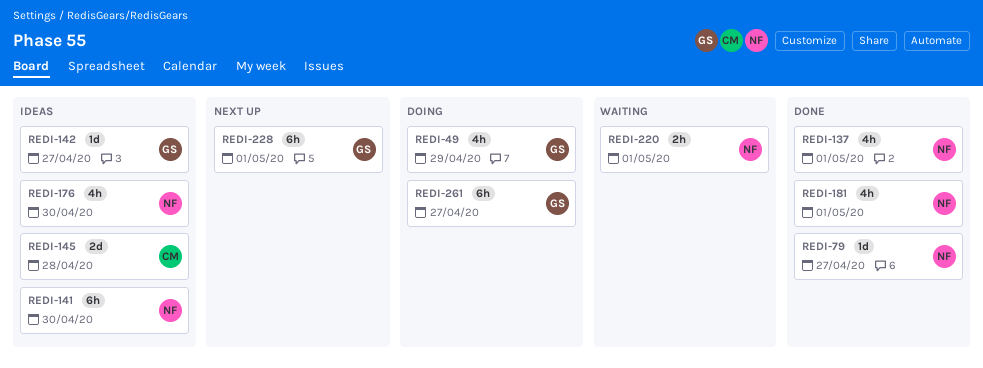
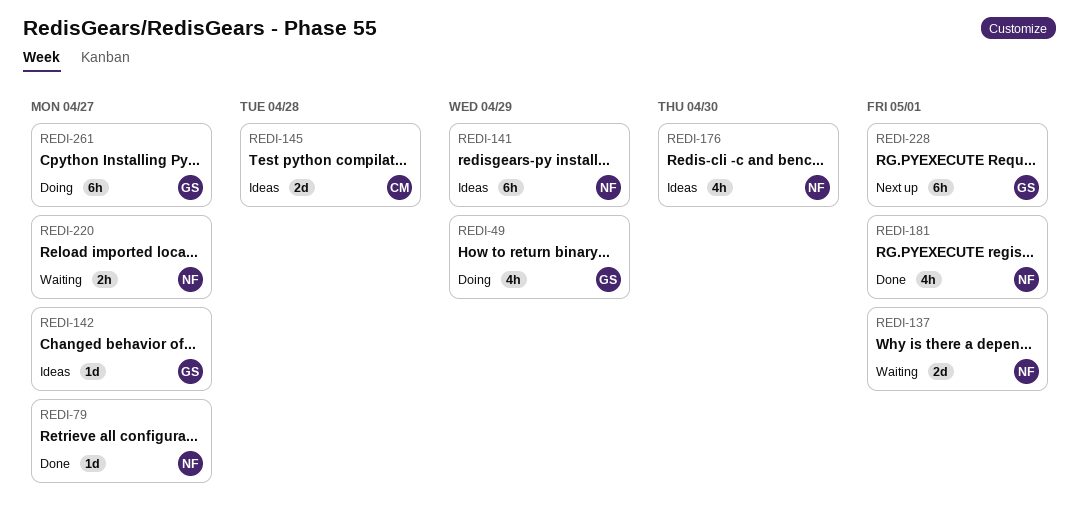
REDI-137, status: Done -> Waiting
REDI-137, estimate: 4h -> 2d
REDI-141, due: Apr 30 -> Apr 29
REDI-220, due: May 1 -> Apr 27

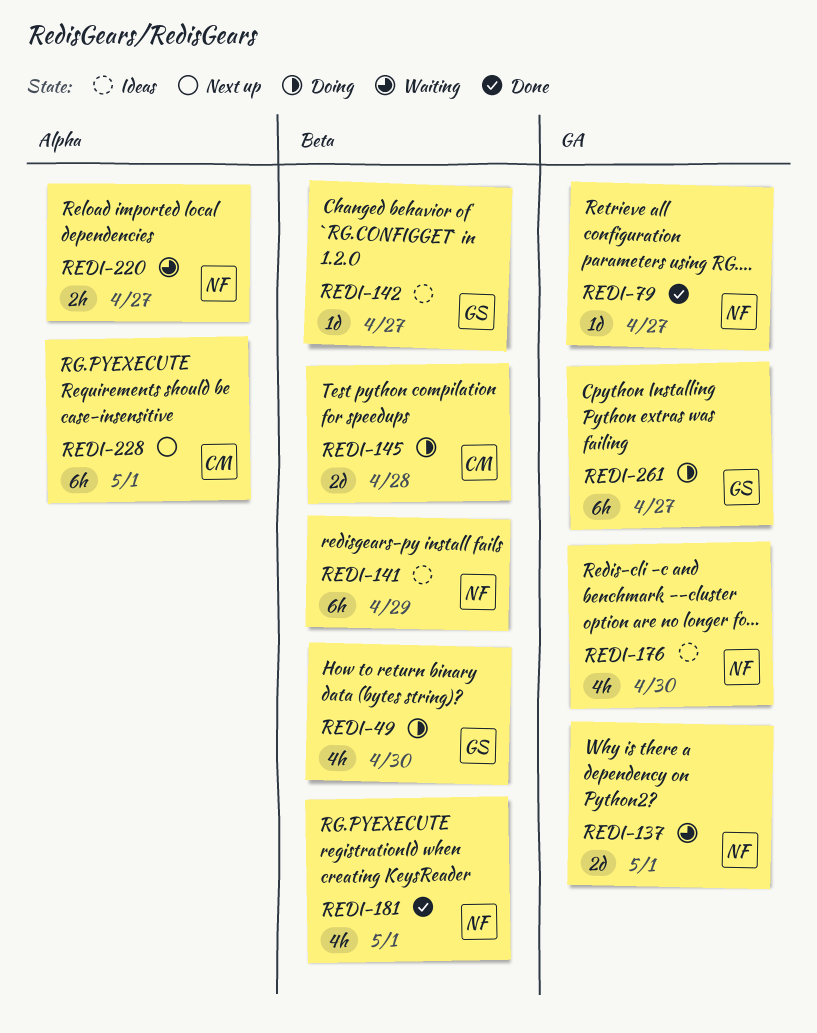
REDI-49, due: Apr 29 -> Apr 30
REDI-145, status: Ideas -> Doing
REDI-228, owner: GS -> CM

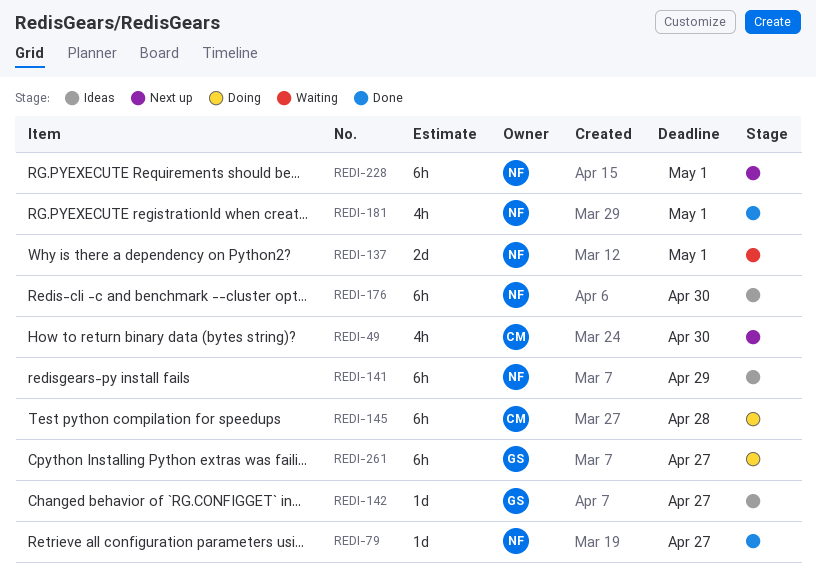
REDI-49, status: Doing -> Next up
REDI-49, owner: GS -> CM
REDI-145, estimate: 2d -> 6h
REDI-176, estimate: 4h -> 6h
REDI-220: present -> none
REDI-228, owner: CM -> NF

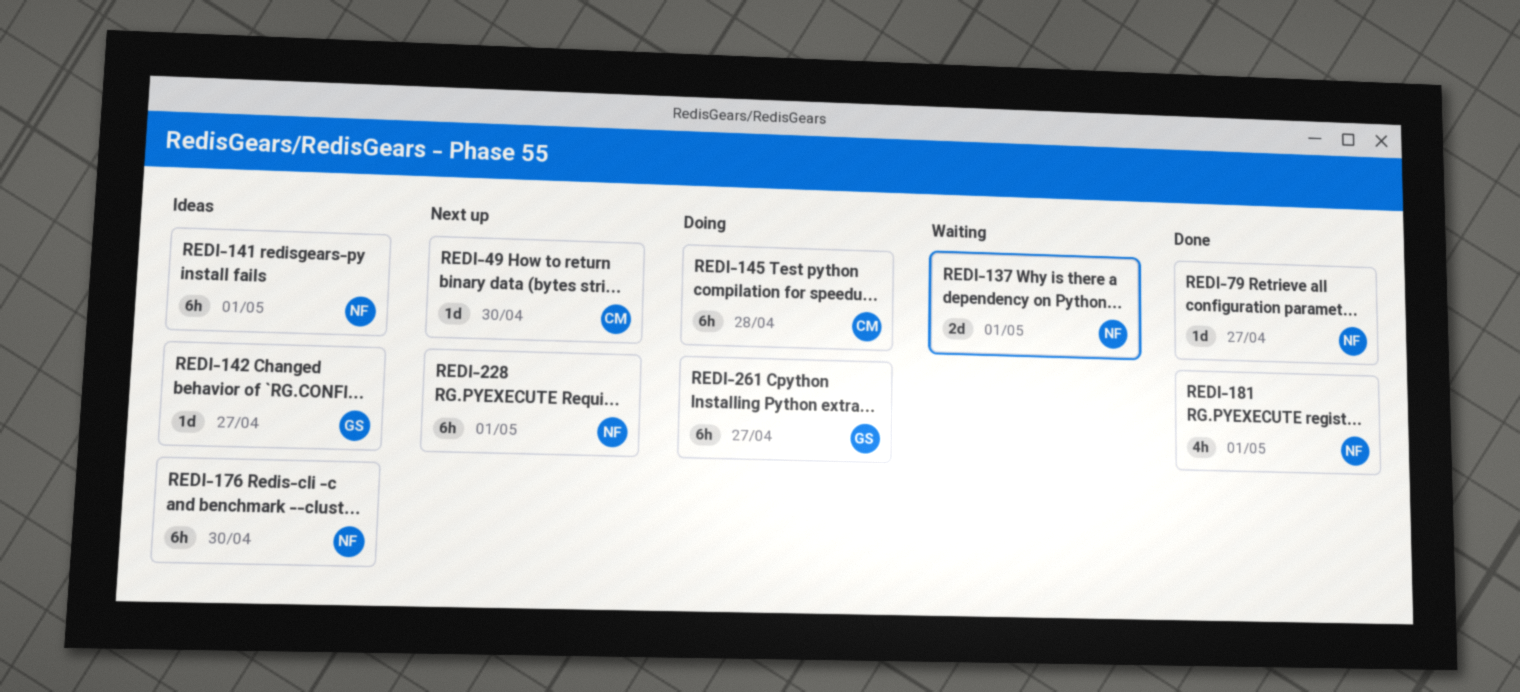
REDI-49, estimate: 4h -> 1d
REDI-141, due: Apr 29 -> May 1

